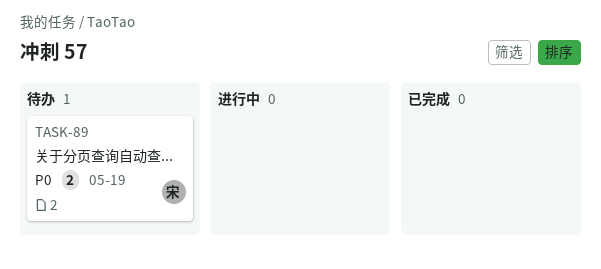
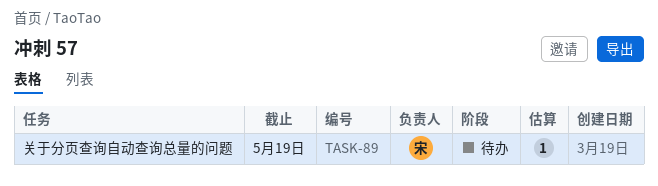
TASK-89, estimate: 2 -> 1

